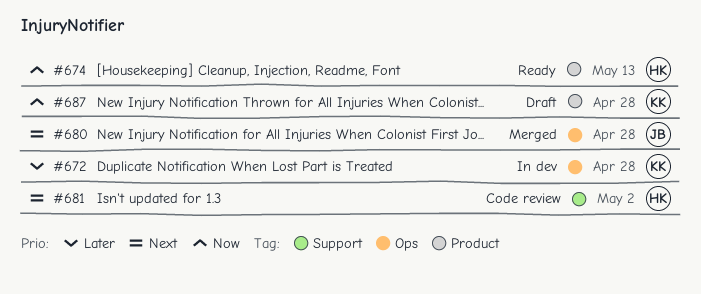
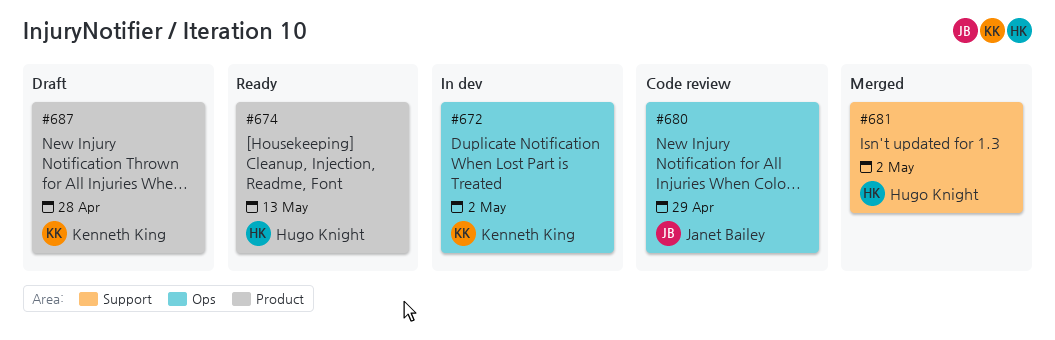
#672, due: Apr 28 -> May 2
#680, status: Merged -> Code review
#680, due: Apr 28 -> Apr 29
#681, status: Code review -> Merged

